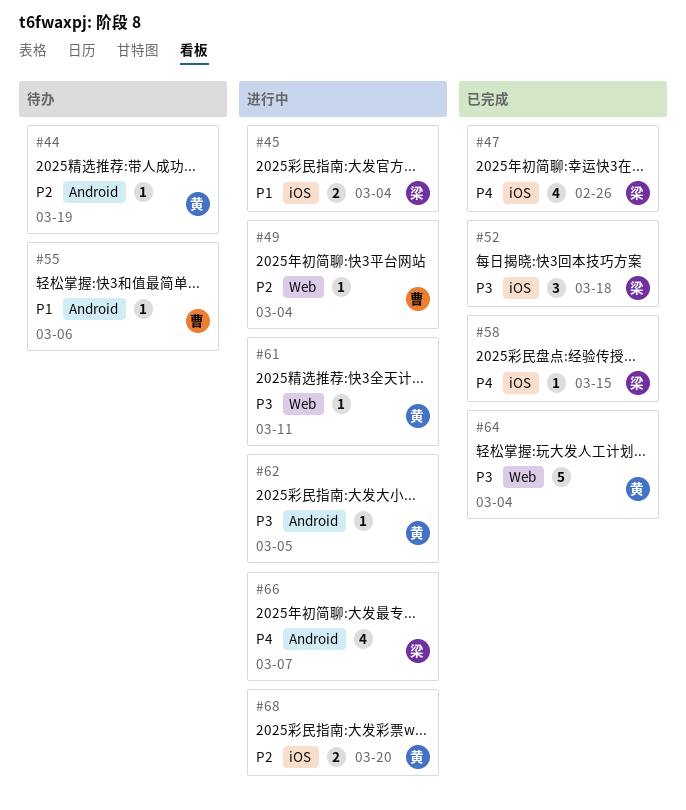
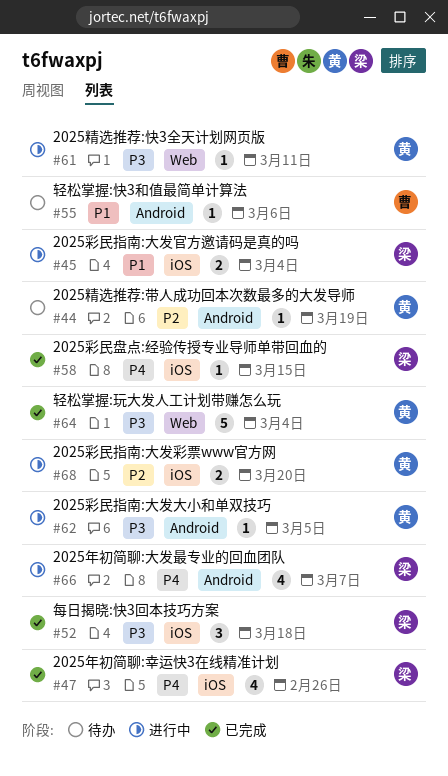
#49: present -> none

